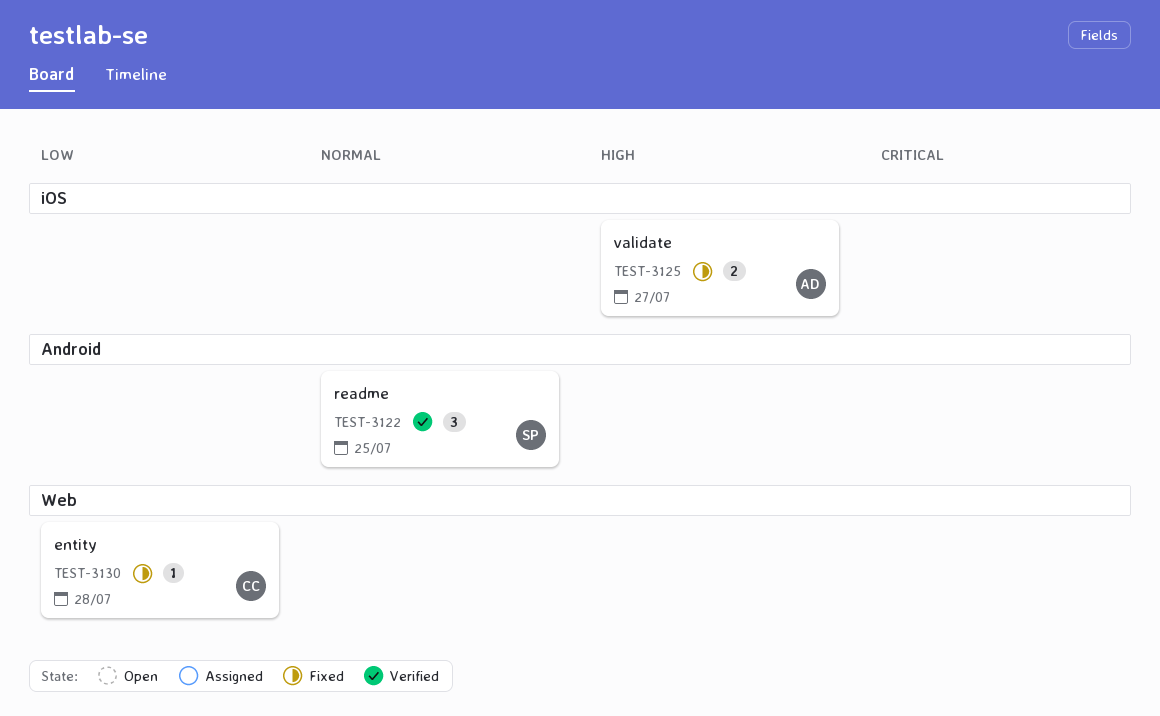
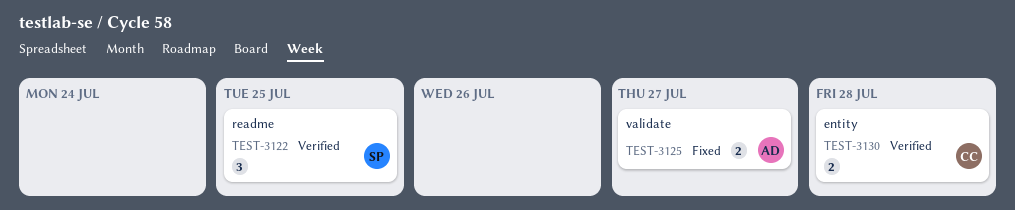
TEST-3130, status: Fixed -> Verified
TEST-3130, estimate: 1 -> 2

